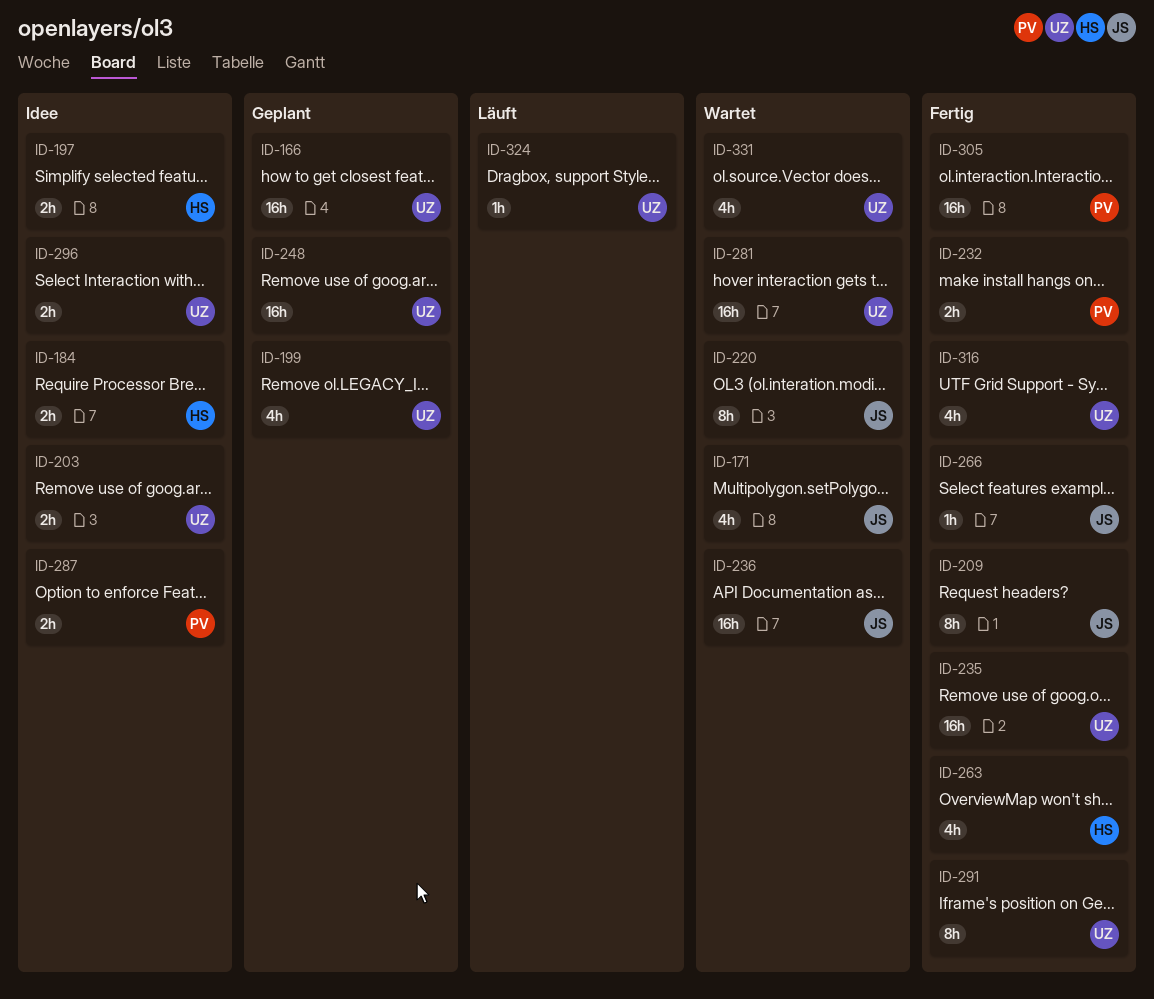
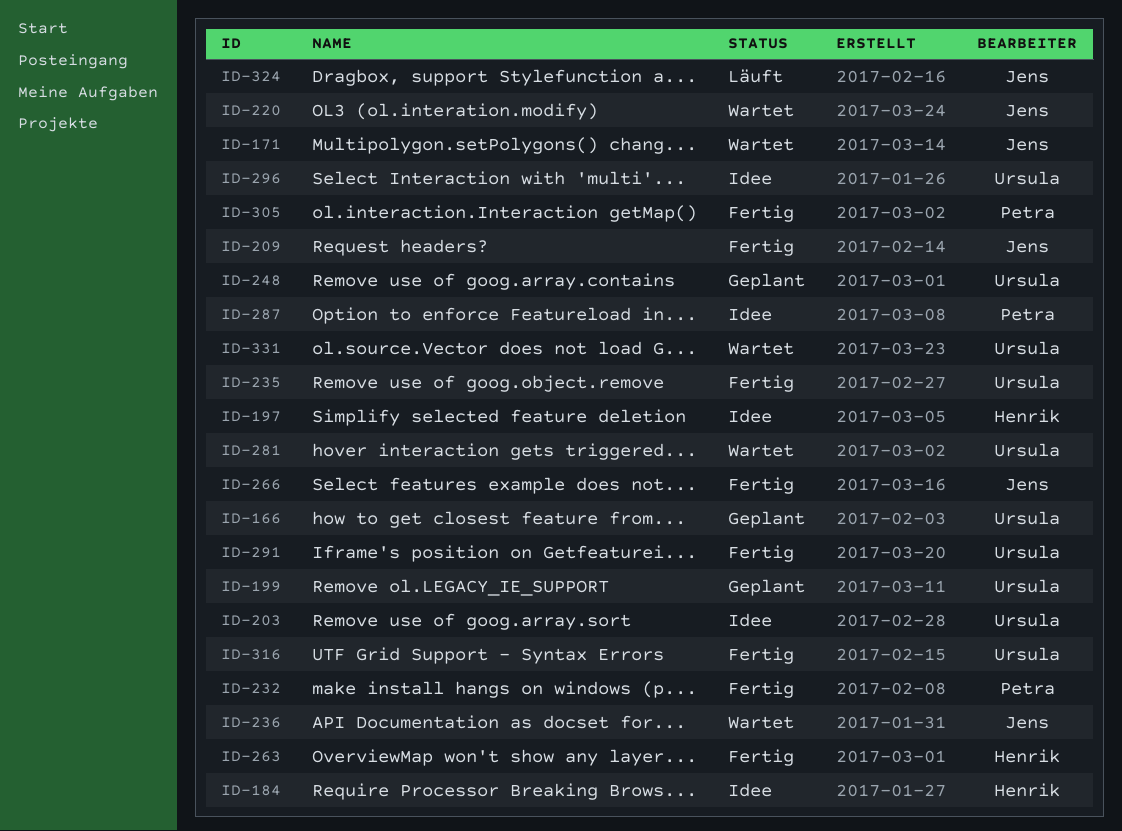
ID-324, owner: Ursula -> Jens

